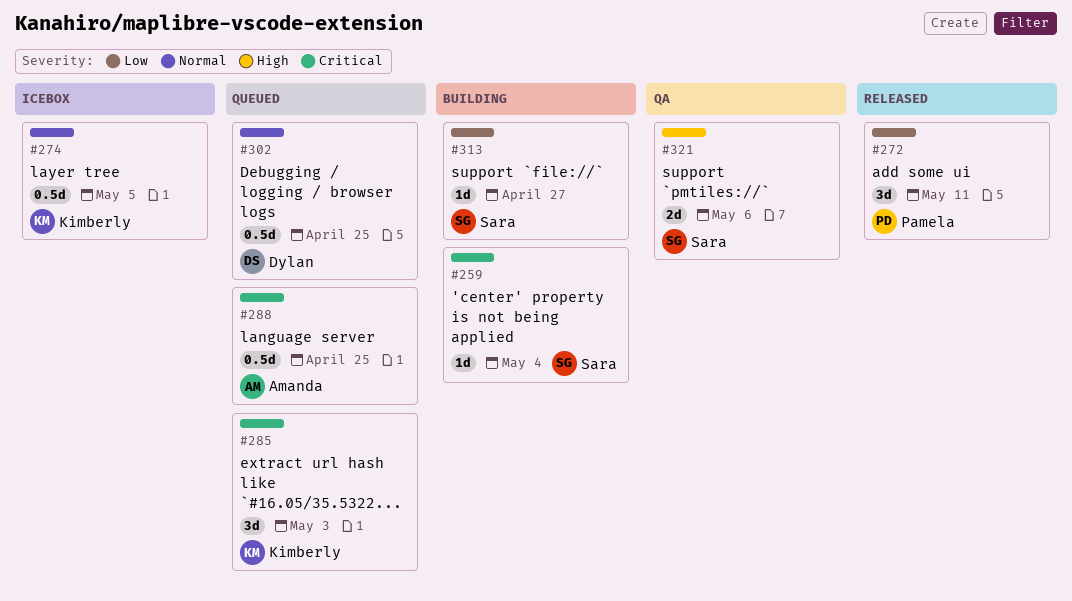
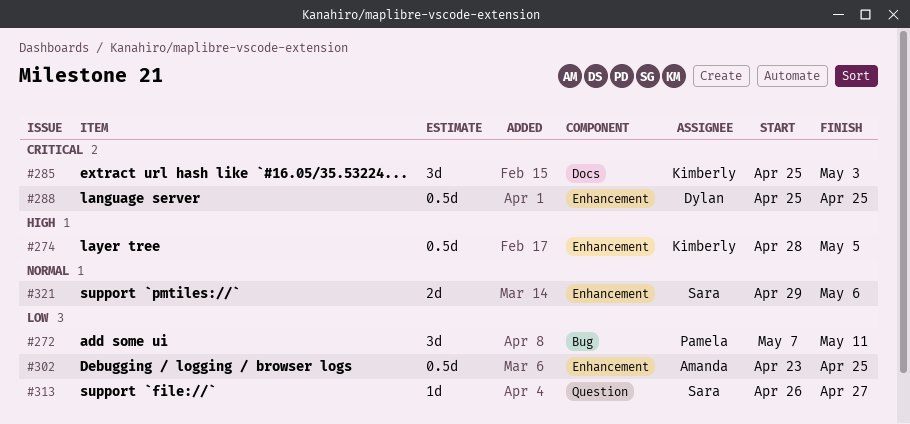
#259: present -> none
#274, priority: Normal -> High
#288, owner: Amanda -> Dylan
#302, owner: Dylan -> Amanda
#302, priority: Normal -> Low
#321, priority: High -> Normal

